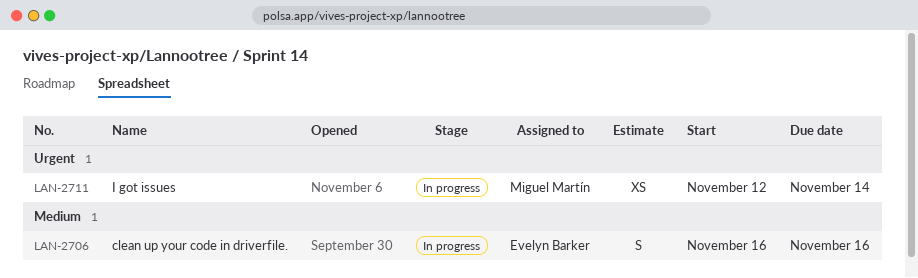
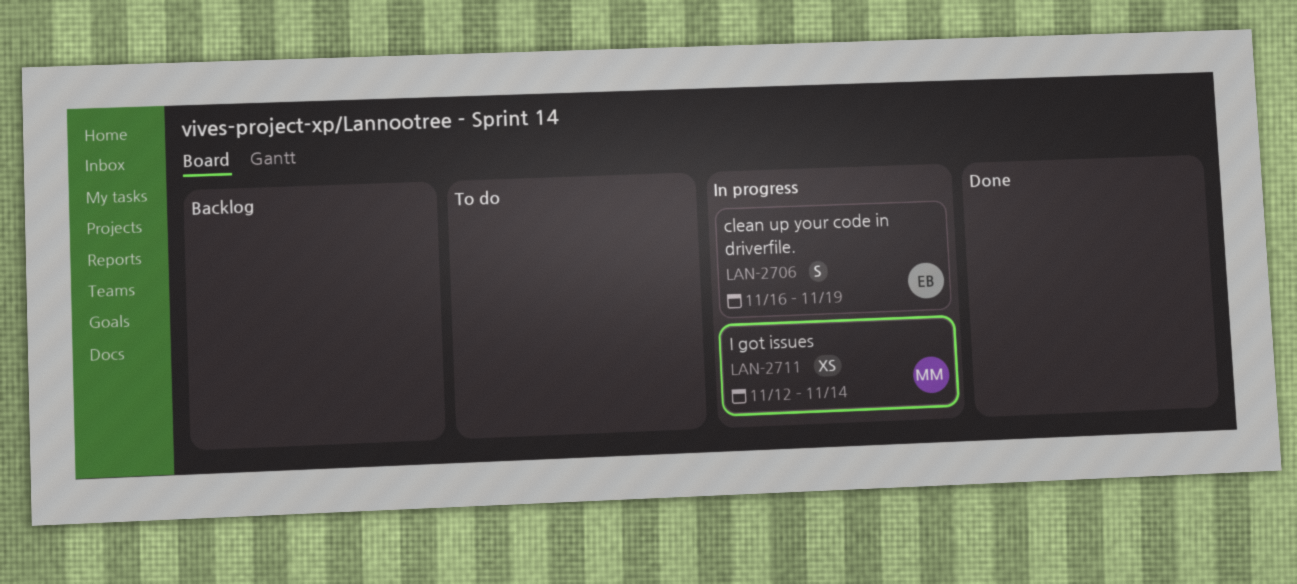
LAN-2706, due: Nov 16 -> Nov 19

